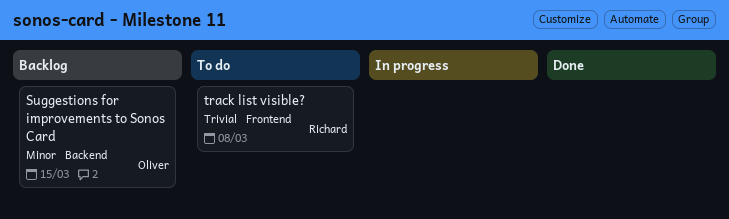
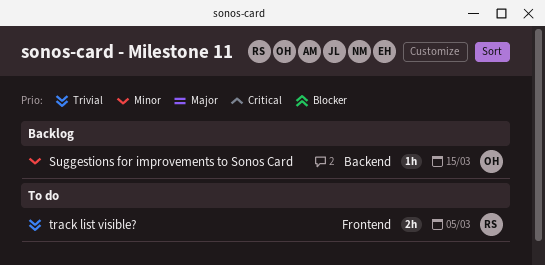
track list visible?, due: Mar 8 -> Mar 5

